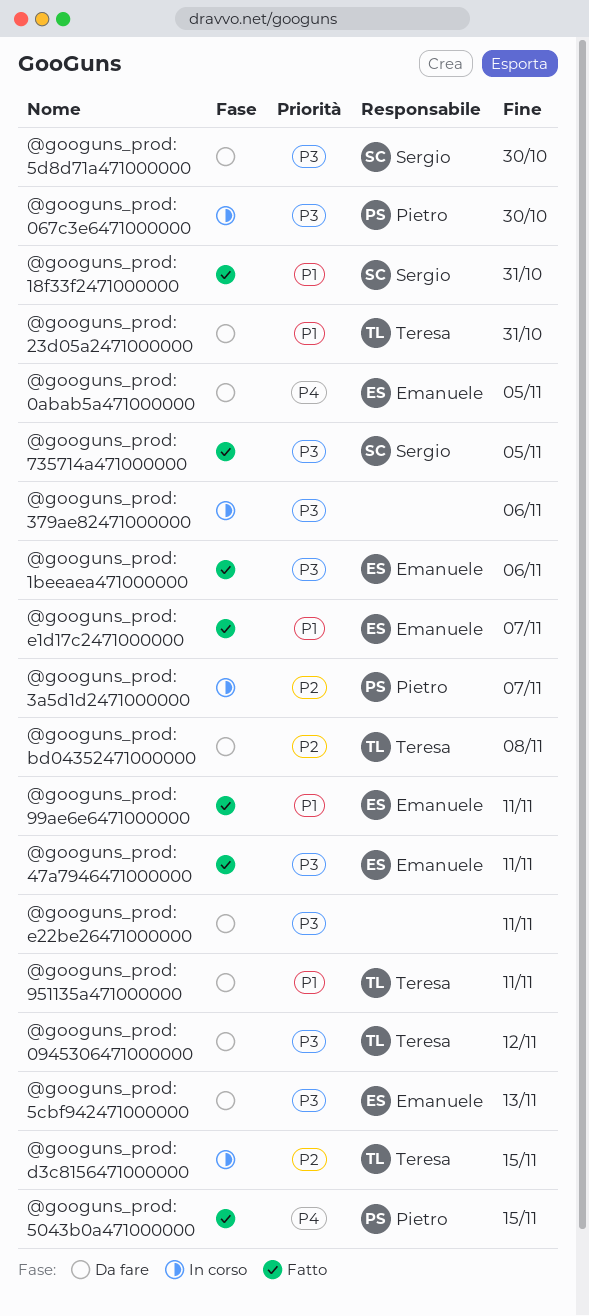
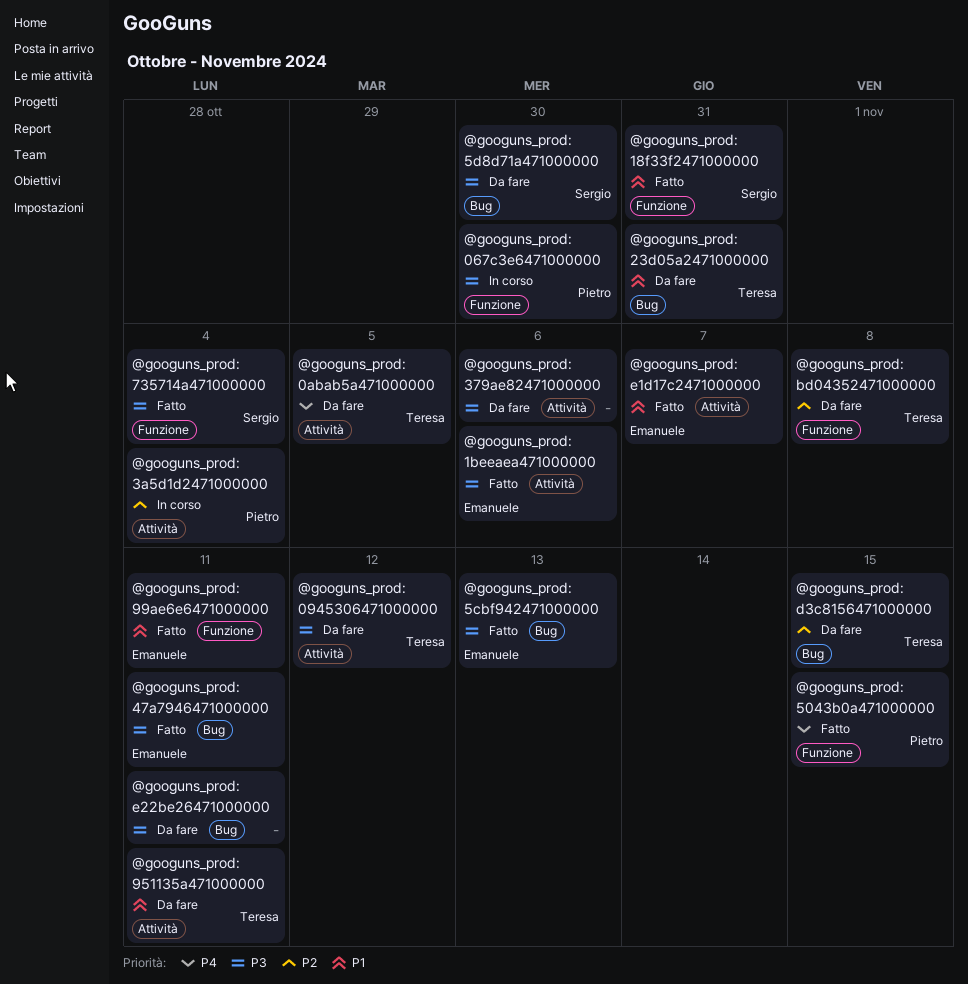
@googuns_prod: 0abab5a471000000, owner: Emanuele -> Teresa
@googuns_prod: 379ae82471000000, status: In corso -> Da fare
@googuns_prod: 3a5d1d2471000000, due: Nov 7 -> Nov 4
@googuns_prod: 5cbf942471000000, status: Da fare -> Fatto
@googuns_prod: 735714a471000000, due: Nov 5 -> Nov 4
@googuns_prod: d3c8156471000000, status: In corso -> Da fare

